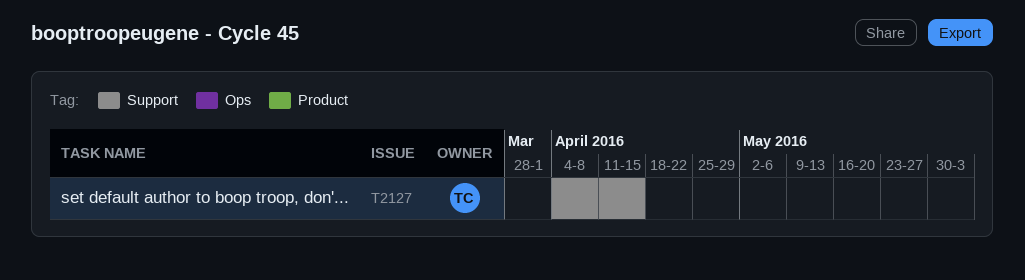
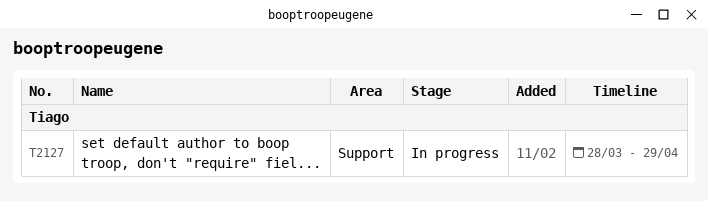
T2127, start: Apr 4 -> Mar 28
T2127, due: Apr 15 -> Apr 29

